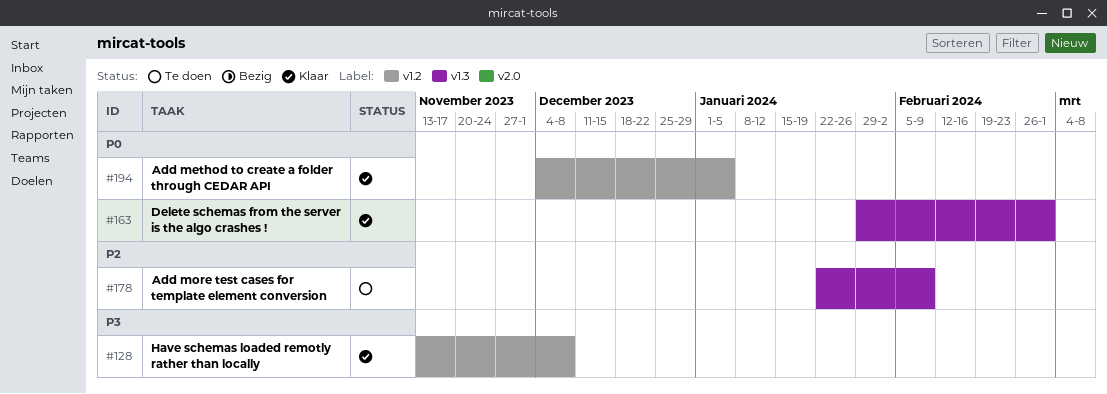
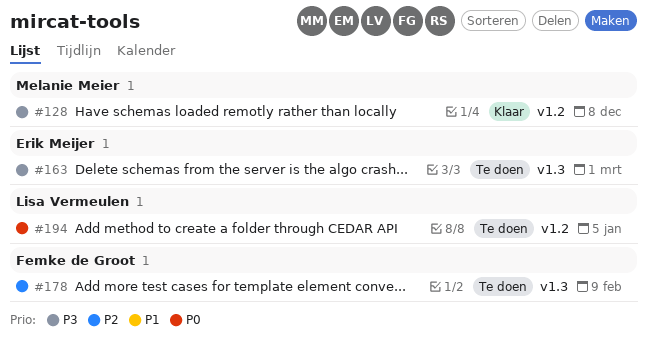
#163, status: Klaar -> Te doen
#163, priority: P0 -> P3
#194, status: Klaar -> Te doen

